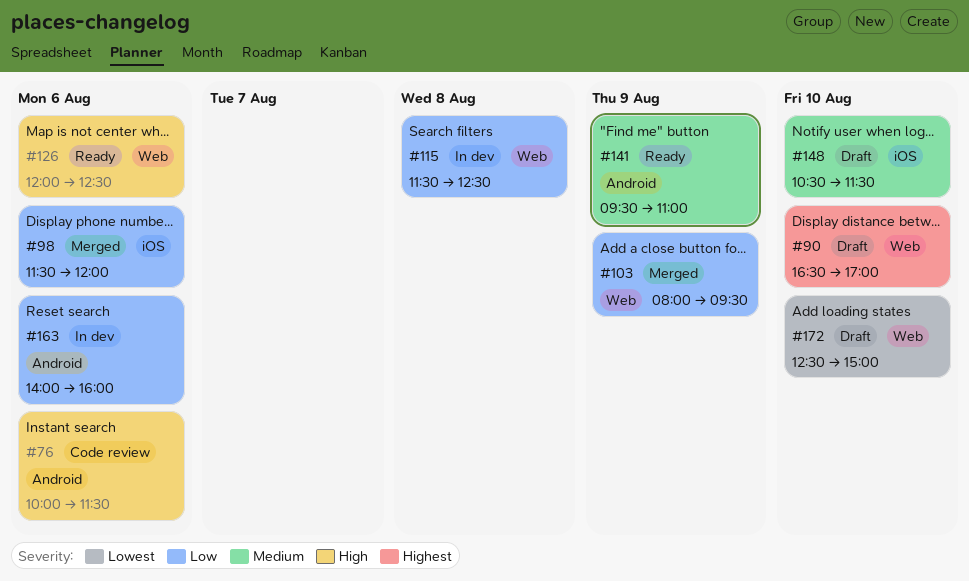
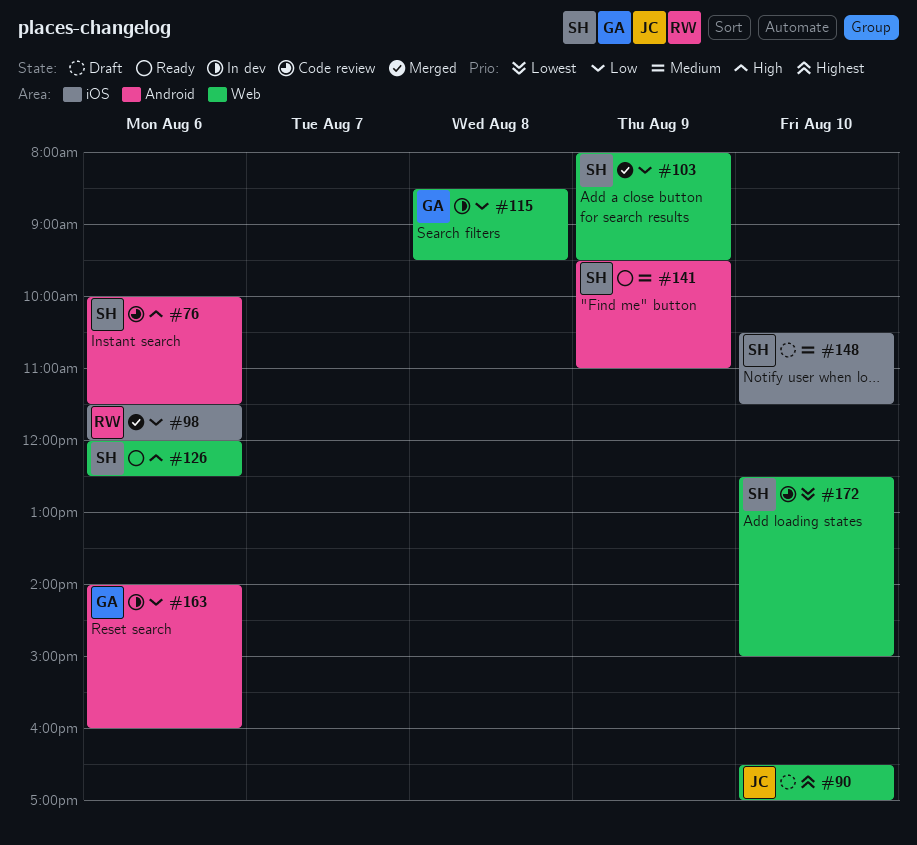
#115, begins: 11:30 -> 08:30
#115, ends: 12:30 -> 09:30
#172, status: Draft -> Code review

